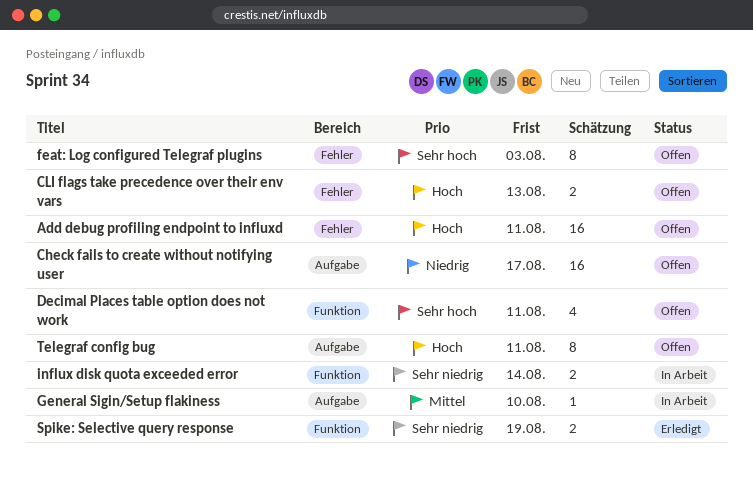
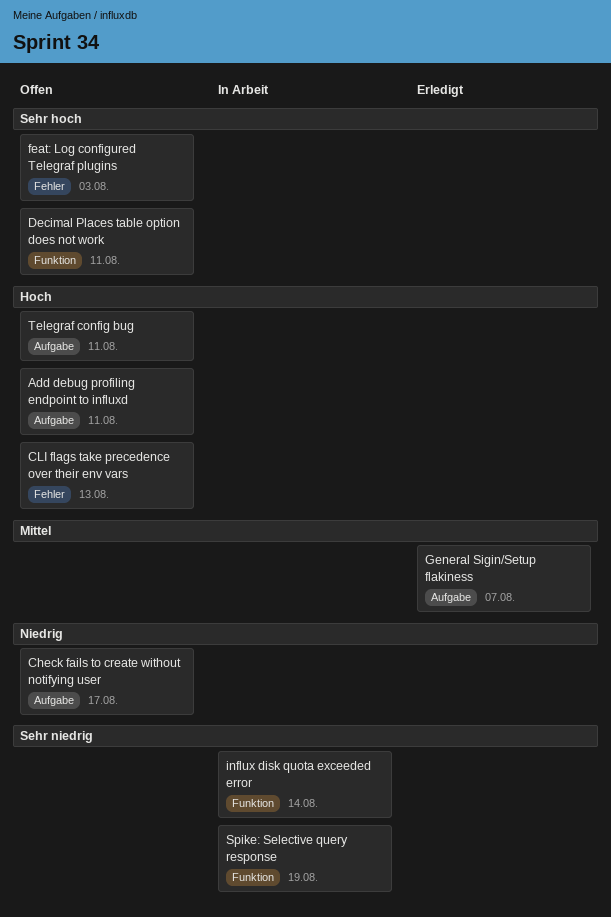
Add debug profiling endpoint to influxd, label: Fehler -> Aufgabe
General Sigin/Setup flakiness, status: In Arbeit -> Erledigt
General Sigin/Setup flakiness, due: Aug 10 -> Aug 7
Spike: Selective query response, status: Erledigt -> In Arbeit

